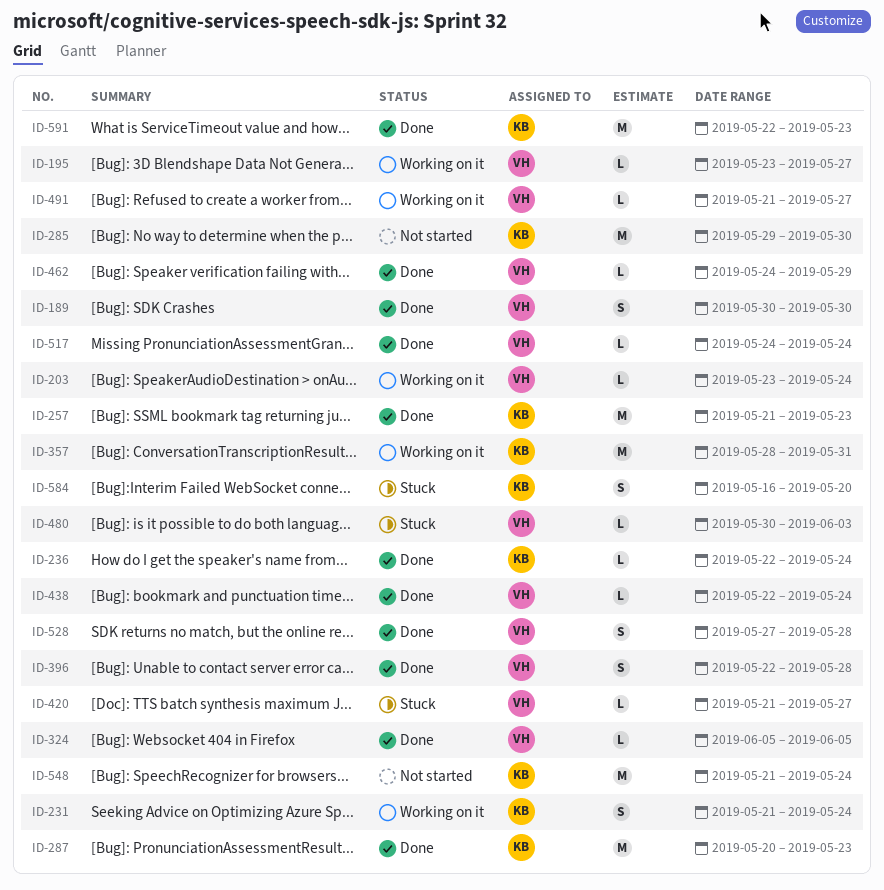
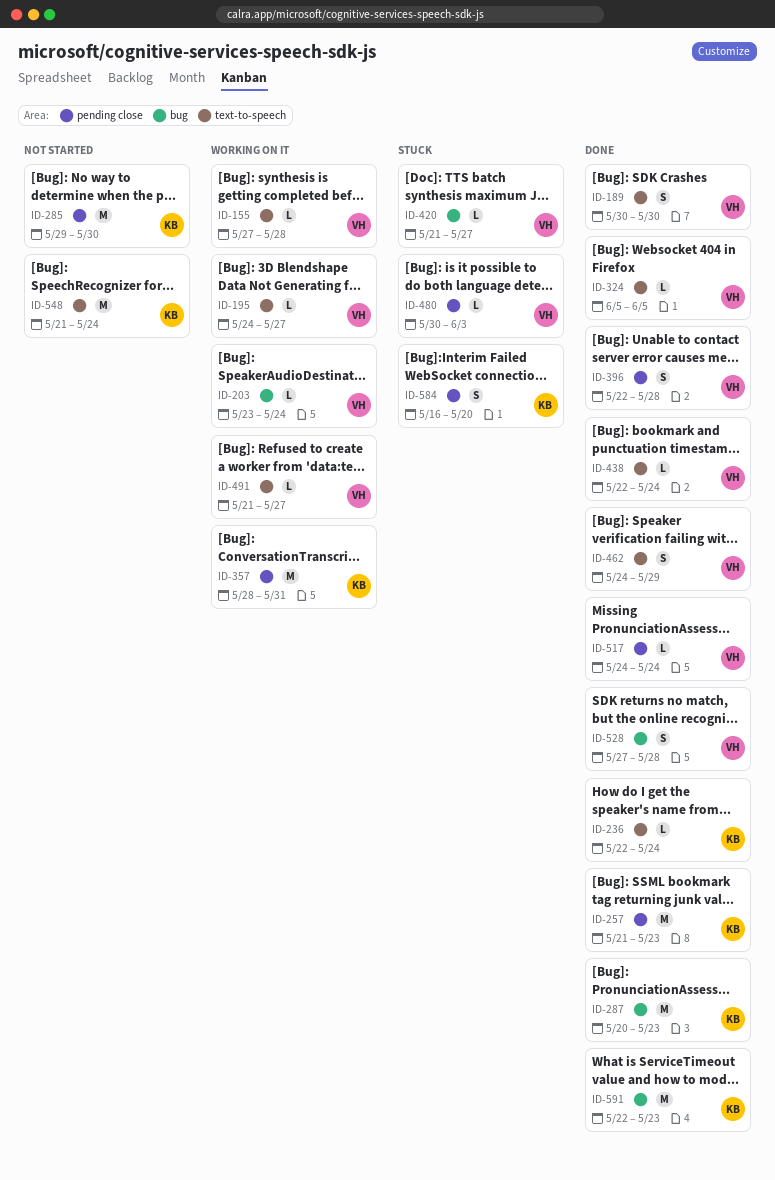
ID-155: none -> present
ID-195, start: May 23 -> May 24
ID-231: present -> none
ID-462, estimate: L -> S

